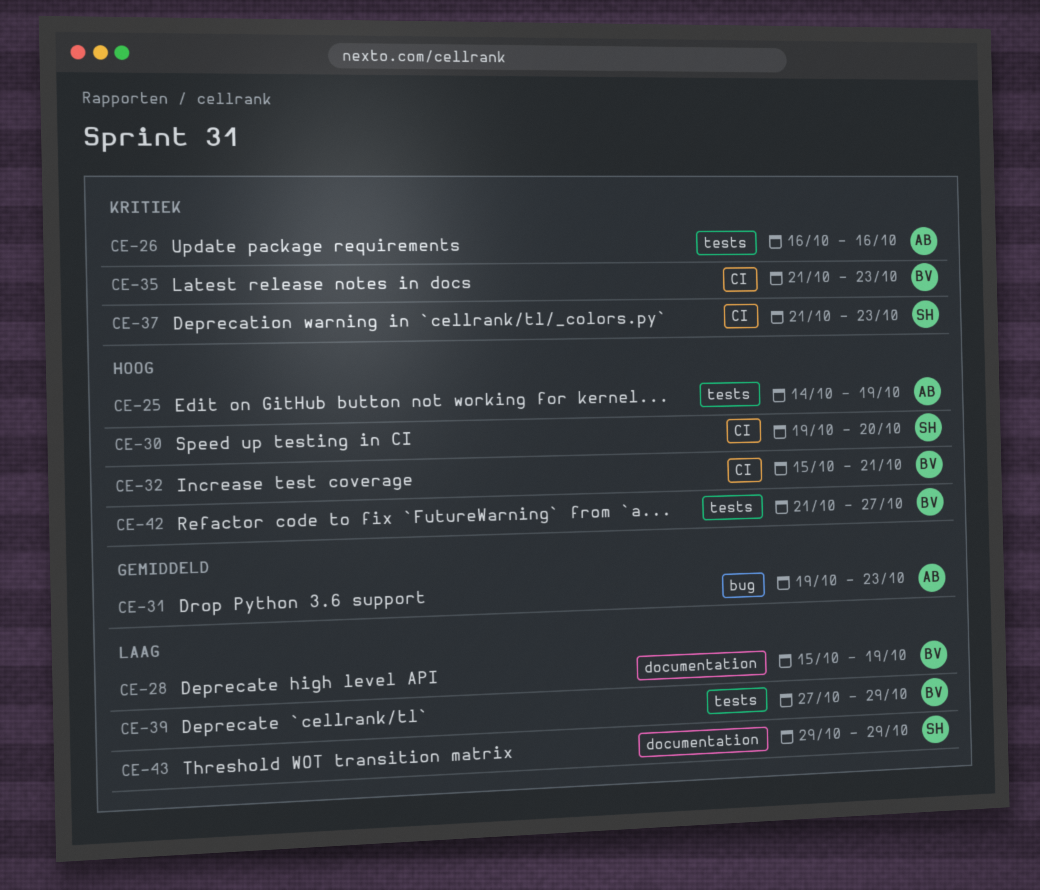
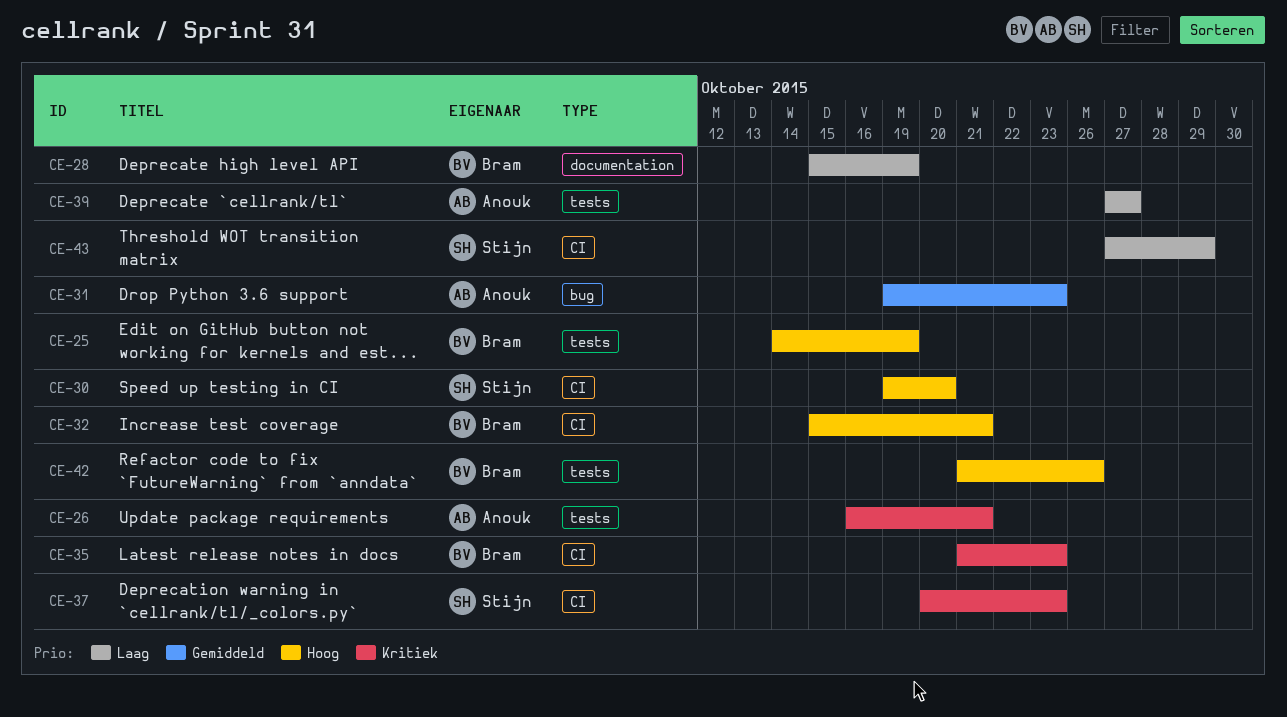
CE-25, owner: Anouk -> Bram
CE-26, due: Oct 16 -> Oct 21
CE-37, start: Oct 21 -> Oct 20
CE-39, owner: Bram -> Anouk
CE-39, due: Oct 29 -> Oct 27
CE-42, due: Oct 27 -> Oct 26
CE-43, label: documentation -> CI
CE-43, start: Oct 29 -> Oct 27

